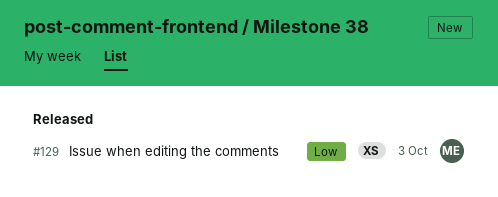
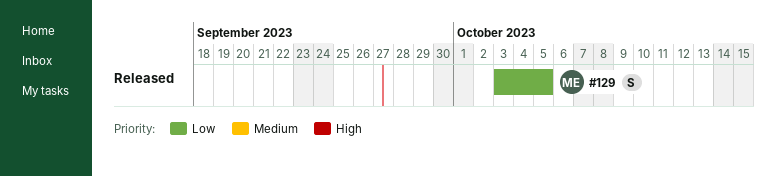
#129, estimate: XS -> S
#129, due: Oct 3 -> Oct 5

